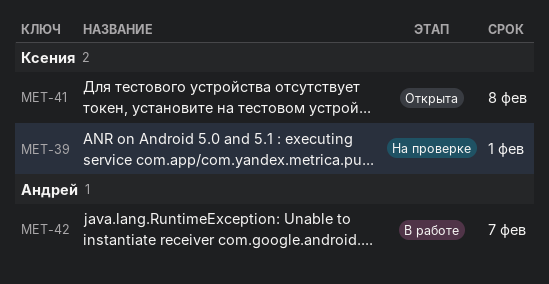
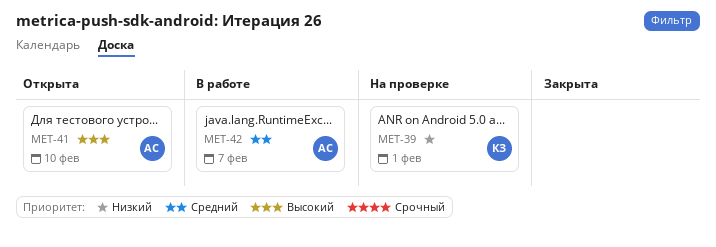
MET-41, owner: Ксения -> Андрей
MET-41, due: Feb 8 -> Feb 10

